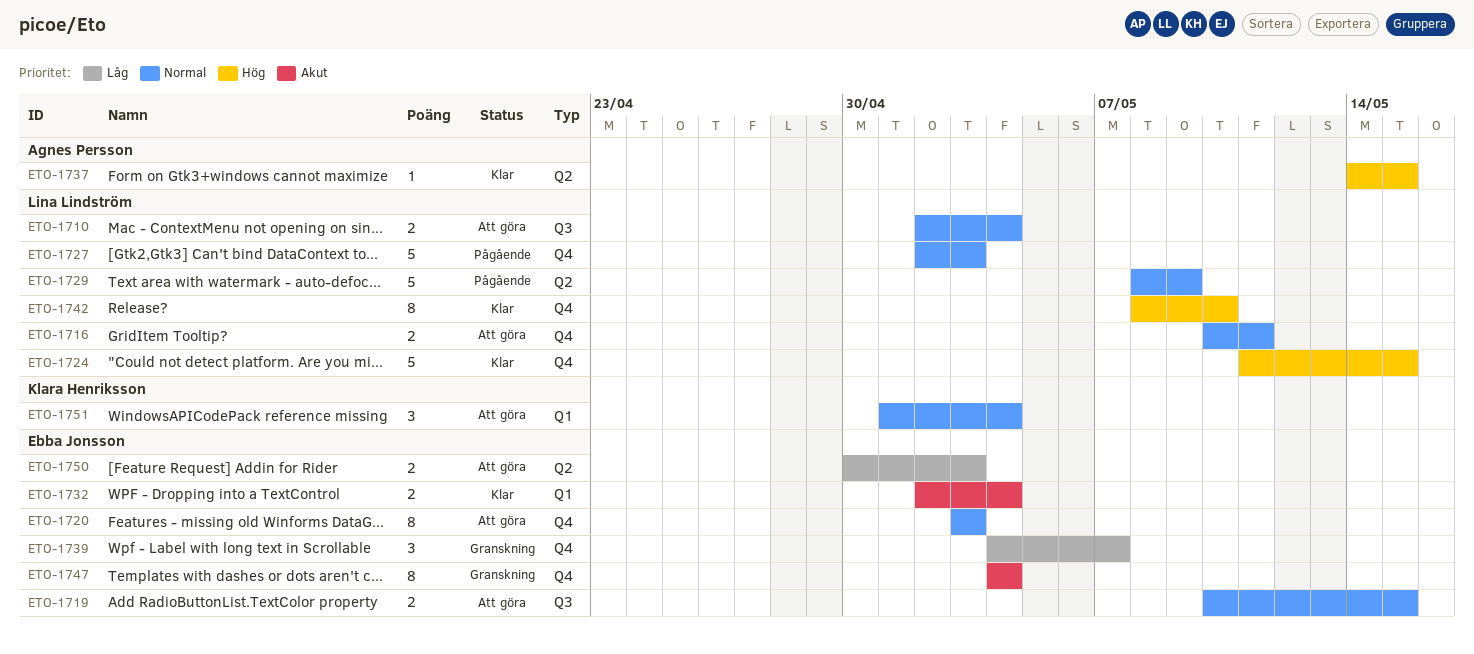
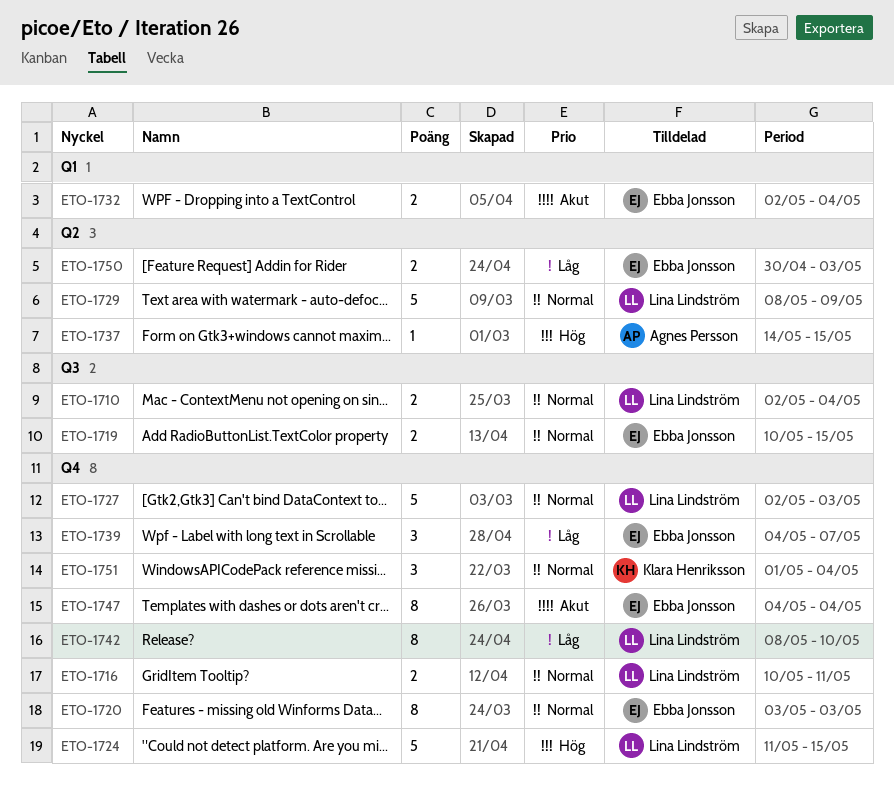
ETO-1742, priority: Hög -> Låg
ETO-1751, label: Q1 -> Q4

